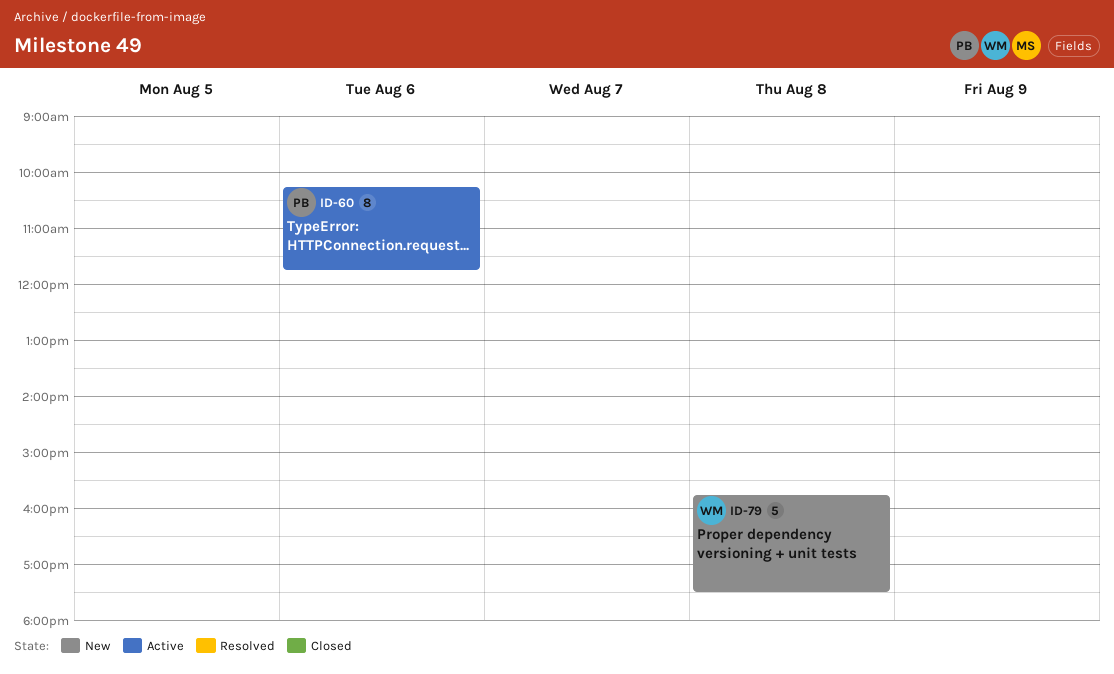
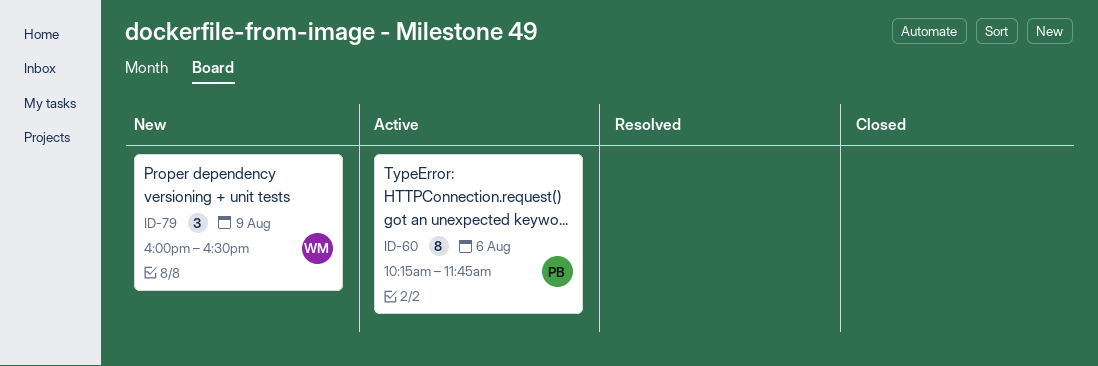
ID-79, estimate: 5 -> 3
ID-79, day: Aug 8 -> Aug 9
ID-79, begins: 15:45 -> 16:00
ID-79, ends: 17:30 -> 16:30

